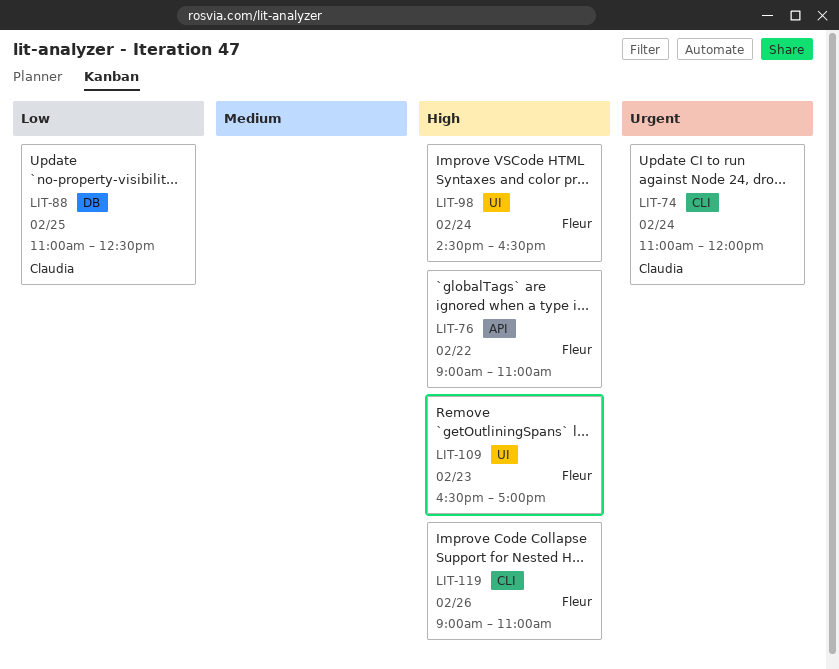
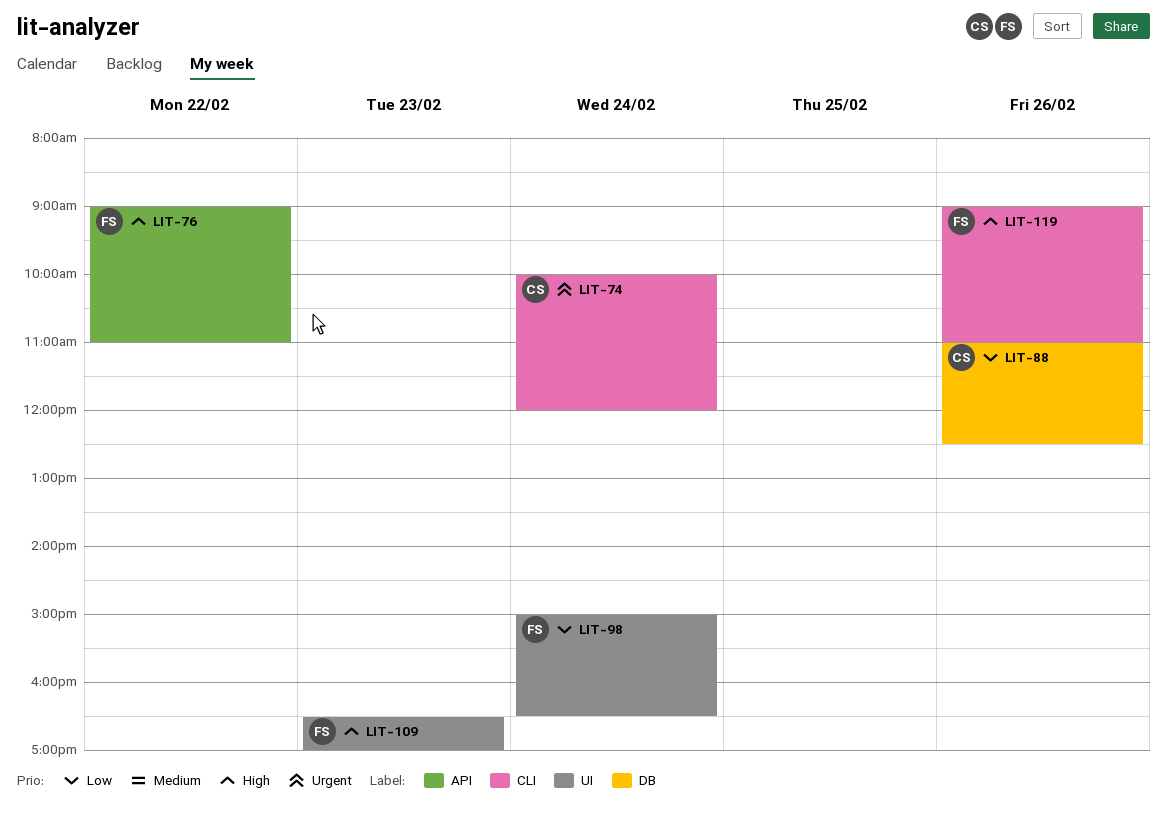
LIT-74, begins: 11:00 -> 10:00
LIT-88, day: Feb 25 -> Feb 26
LIT-98, priority: High -> Low
LIT-98, begins: 14:30 -> 15:00

